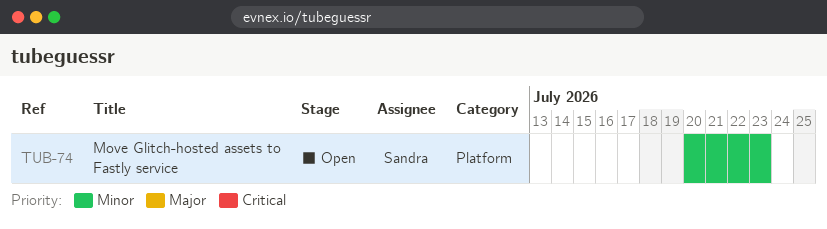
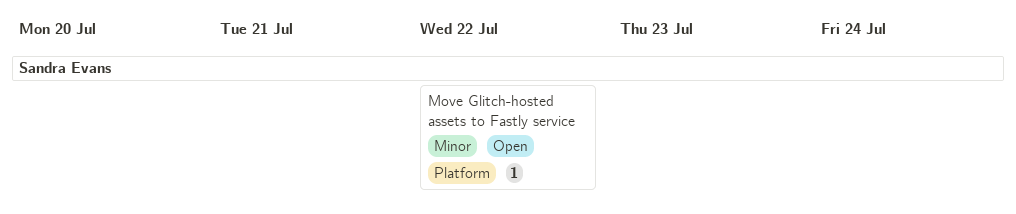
Move Glitch-hosted assets to Fastly service, due: Jul 23 -> Jul 22

